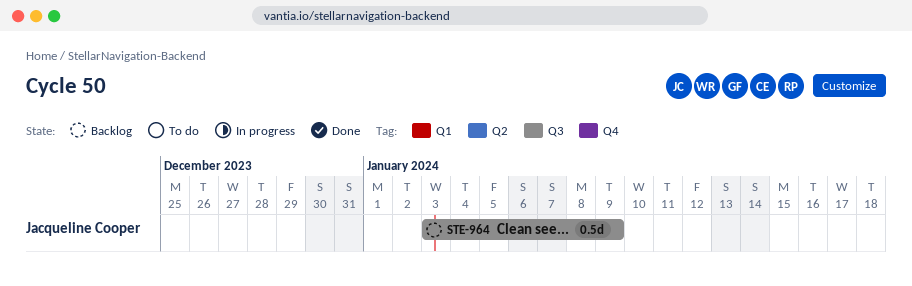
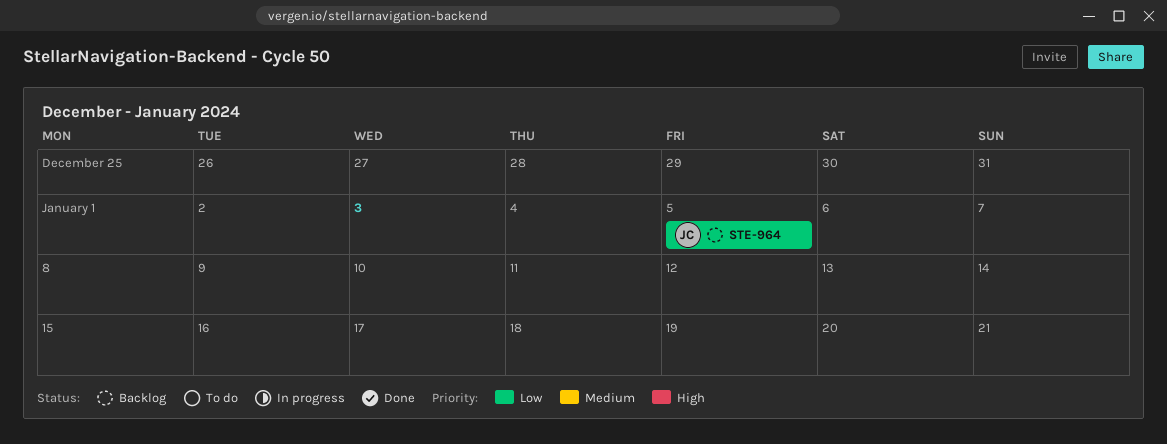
STE-964, start: Jan 3 -> Jan 5
STE-964, due: Jan 9 -> Jan 5

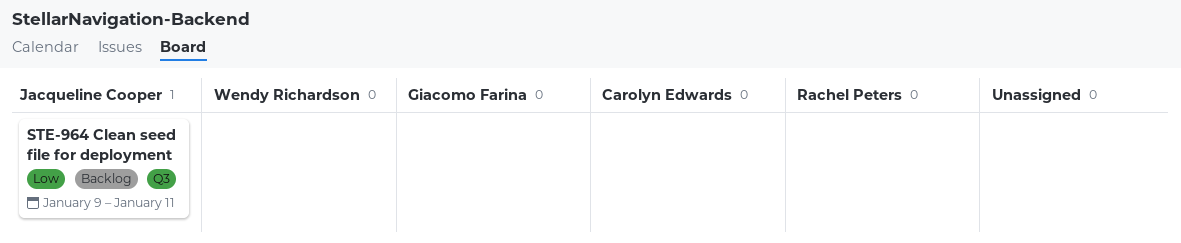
STE-964, start: Jan 5 -> Jan 9
STE-964, due: Jan 5 -> Jan 11

